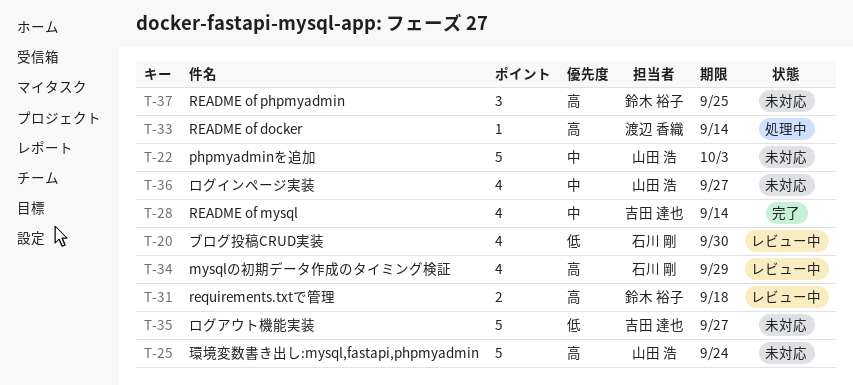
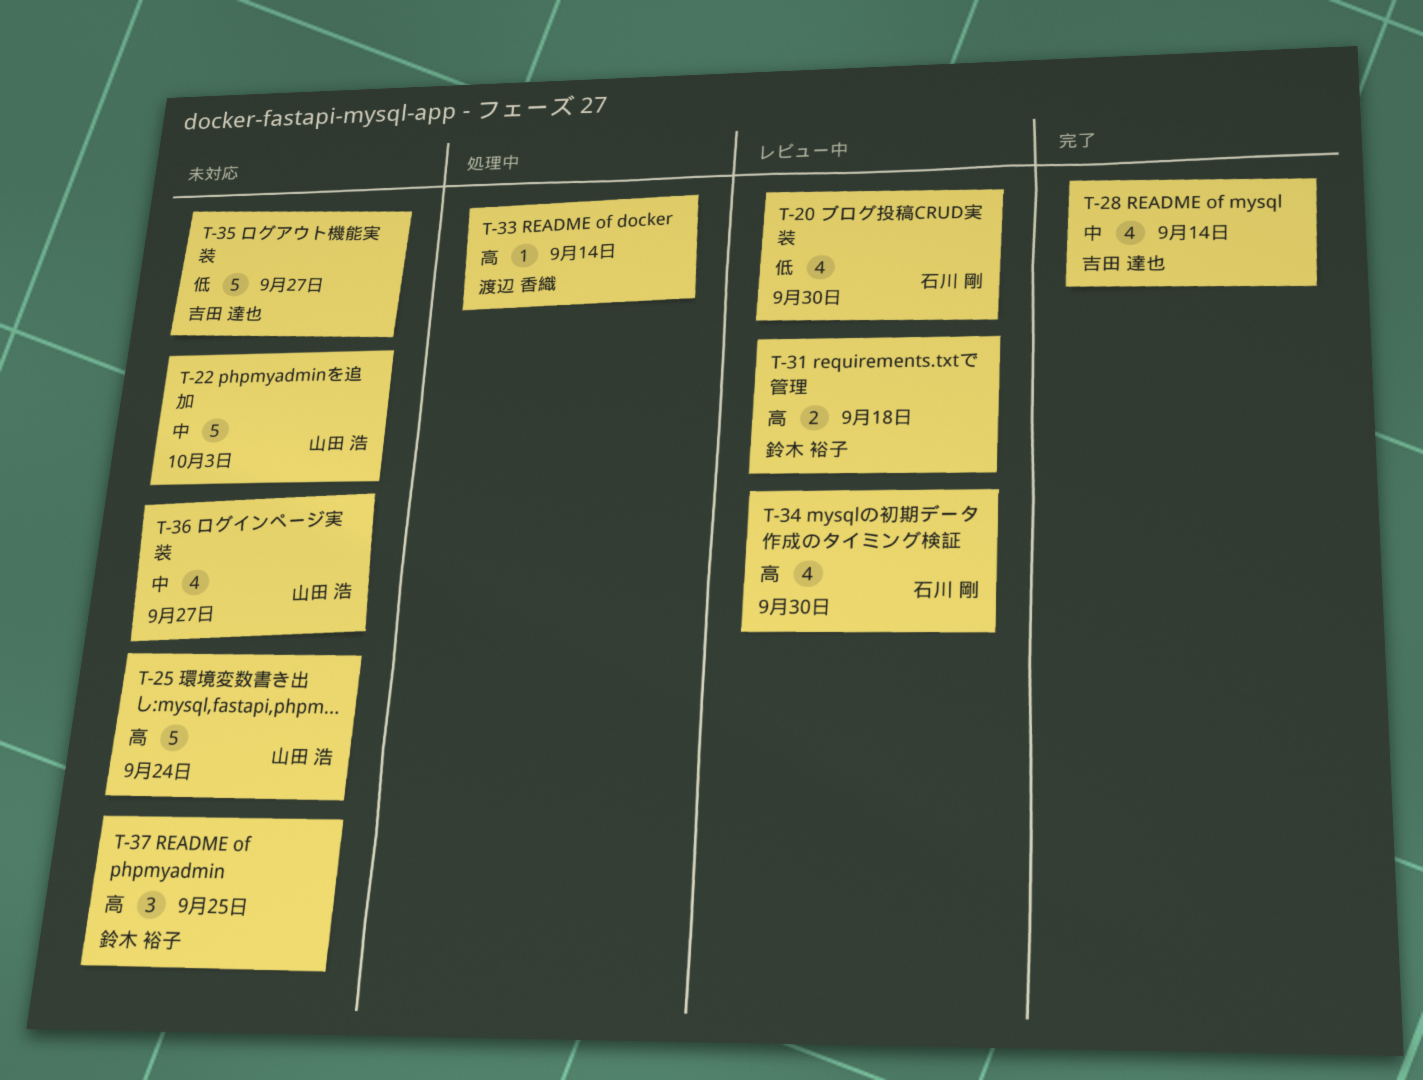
T-34, due: Sep 29 -> Sep 30

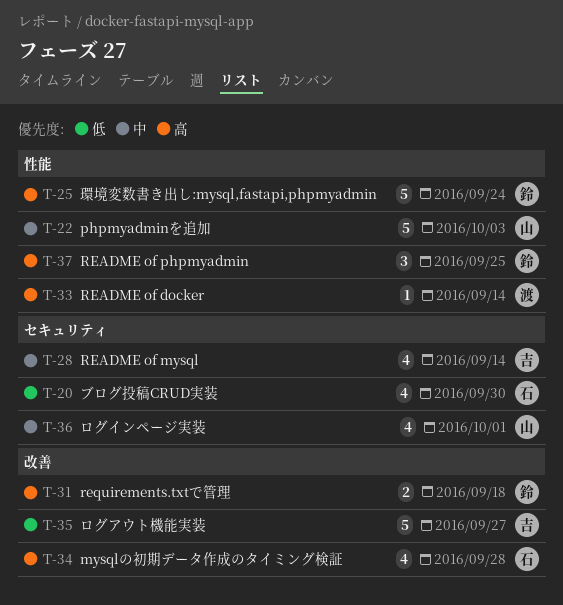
T-25, owner: 山田 浩 -> 鈴木 裕子
T-34, due: Sep 30 -> Sep 28
T-36, due: Sep 27 -> Oct 1

